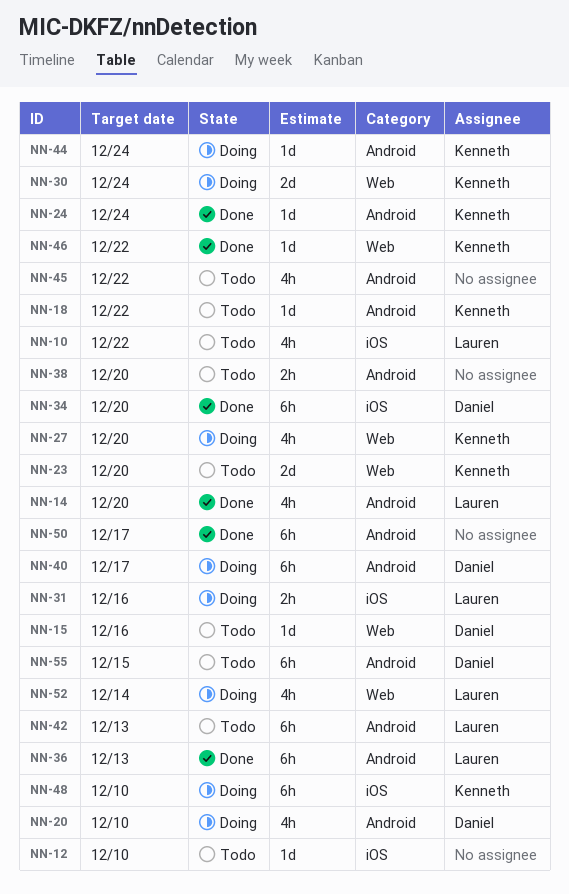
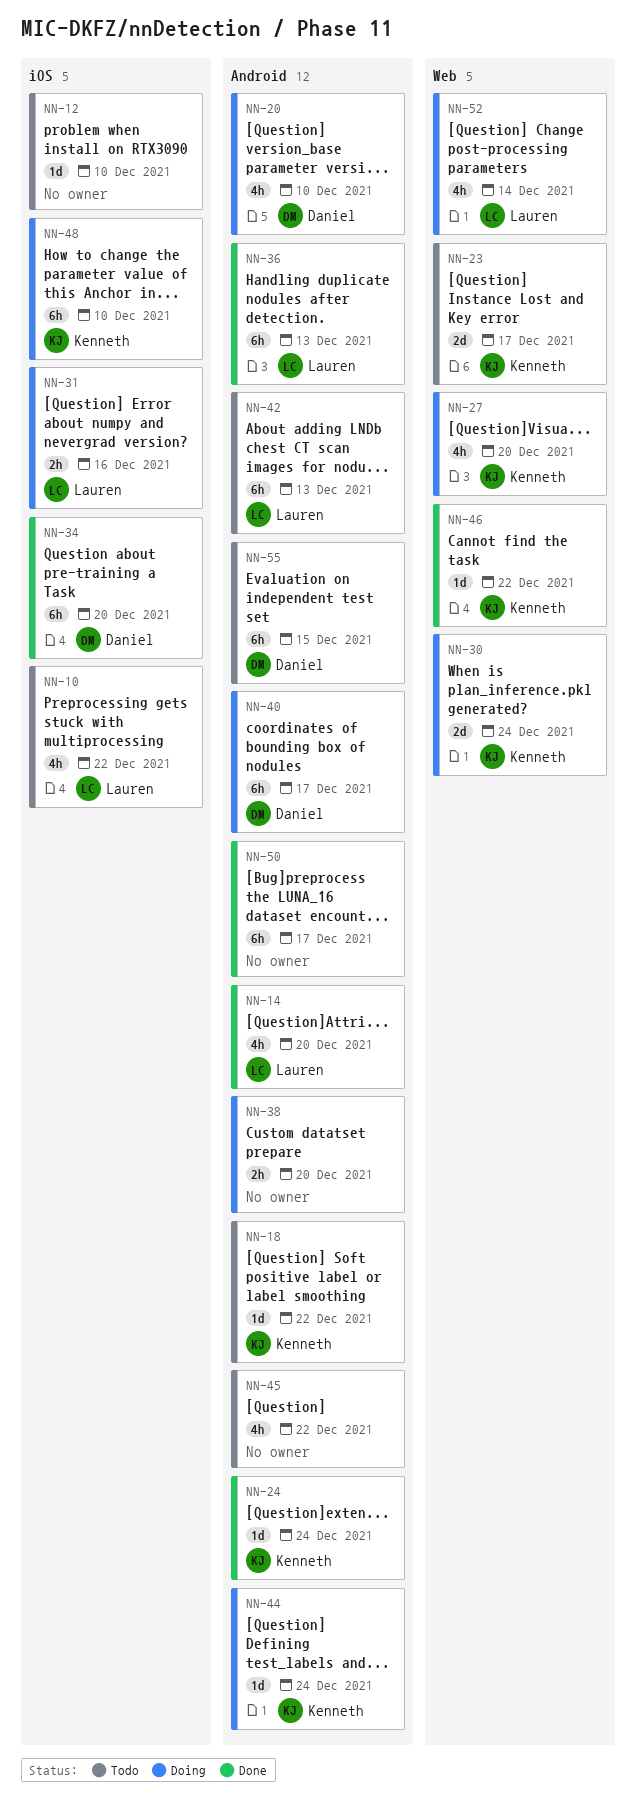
NN-15: present -> none
NN-23, due: Dec 20 -> Dec 17
NN-38, status: Todo -> Doing

